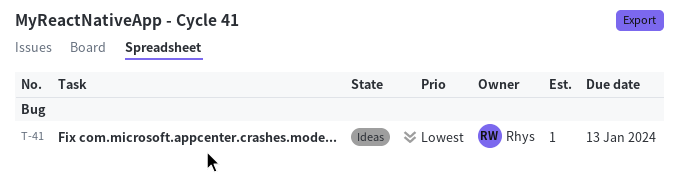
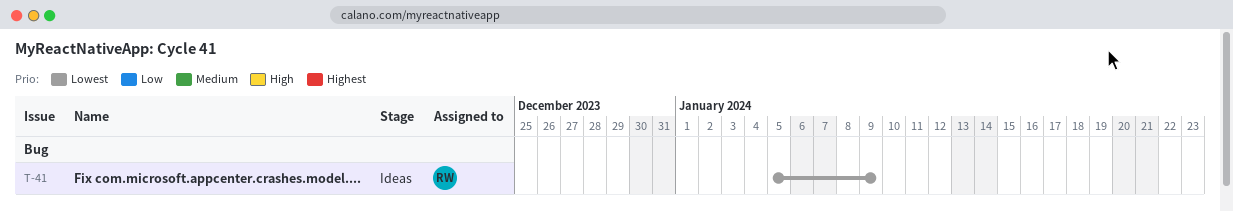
T-41, due: Jan 13 -> Jan 9

